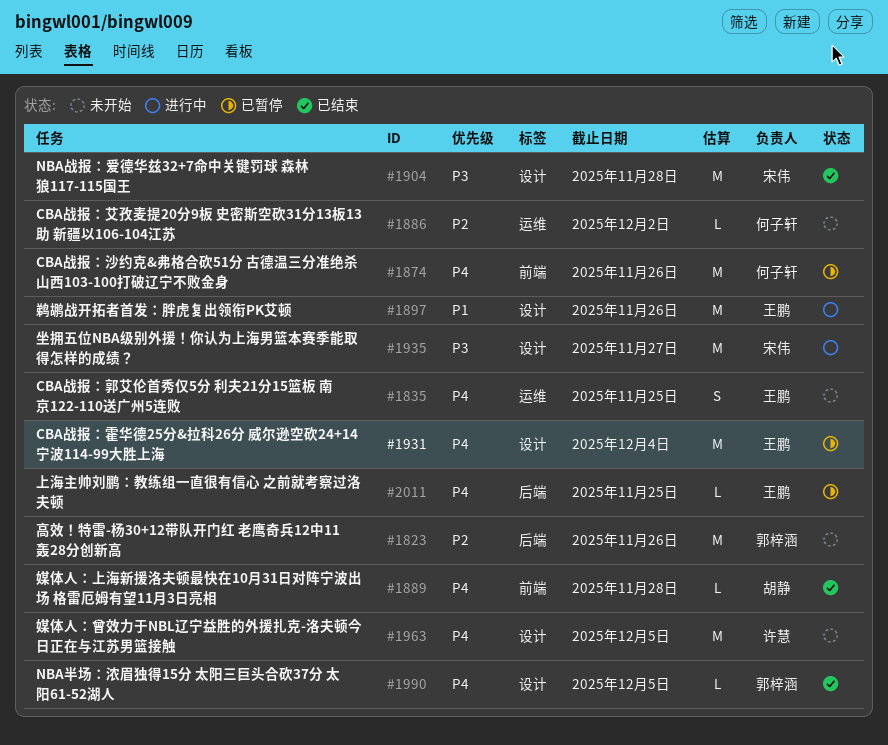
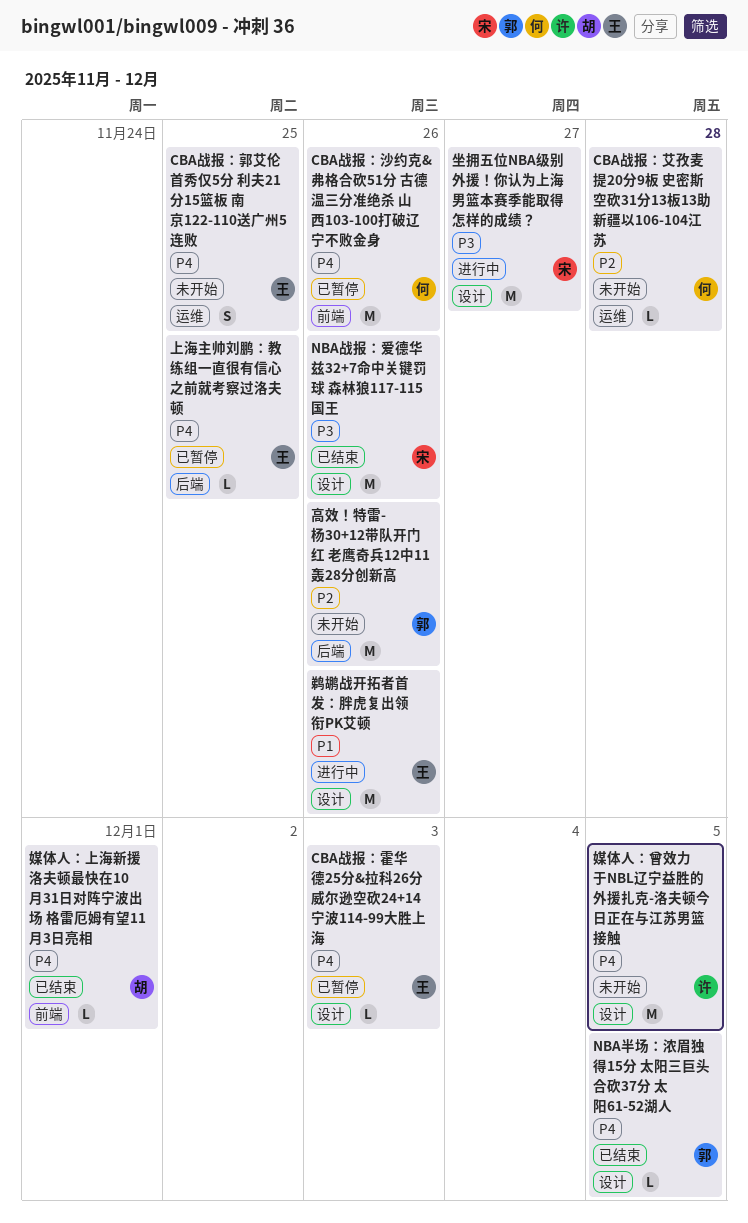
CBA战报：艾孜麦提20分9板 史密斯空砍31分13板13助 新疆以106-104江苏, due: Dec 2 -> Nov 28
CBA战报：霍华德25分&拉科26分 威尔逊空砍24+14 宁波114-99大胜上海, estimate: M -> L
CBA战报：霍华德25分&拉科26分 威尔逊空砍24+14 宁波114-99大胜上海, due: Dec 4 -> Dec 3
NBA战报：爱德华兹32+7命中关键罚球 森林狼117-115国王, due: Nov 28 -> Nov 26
媒体人：上海新援洛夫顿最快在10月31日对阵宁波出场 格雷厄姆有望11月3日亮相, due: Nov 28 -> Dec 1

